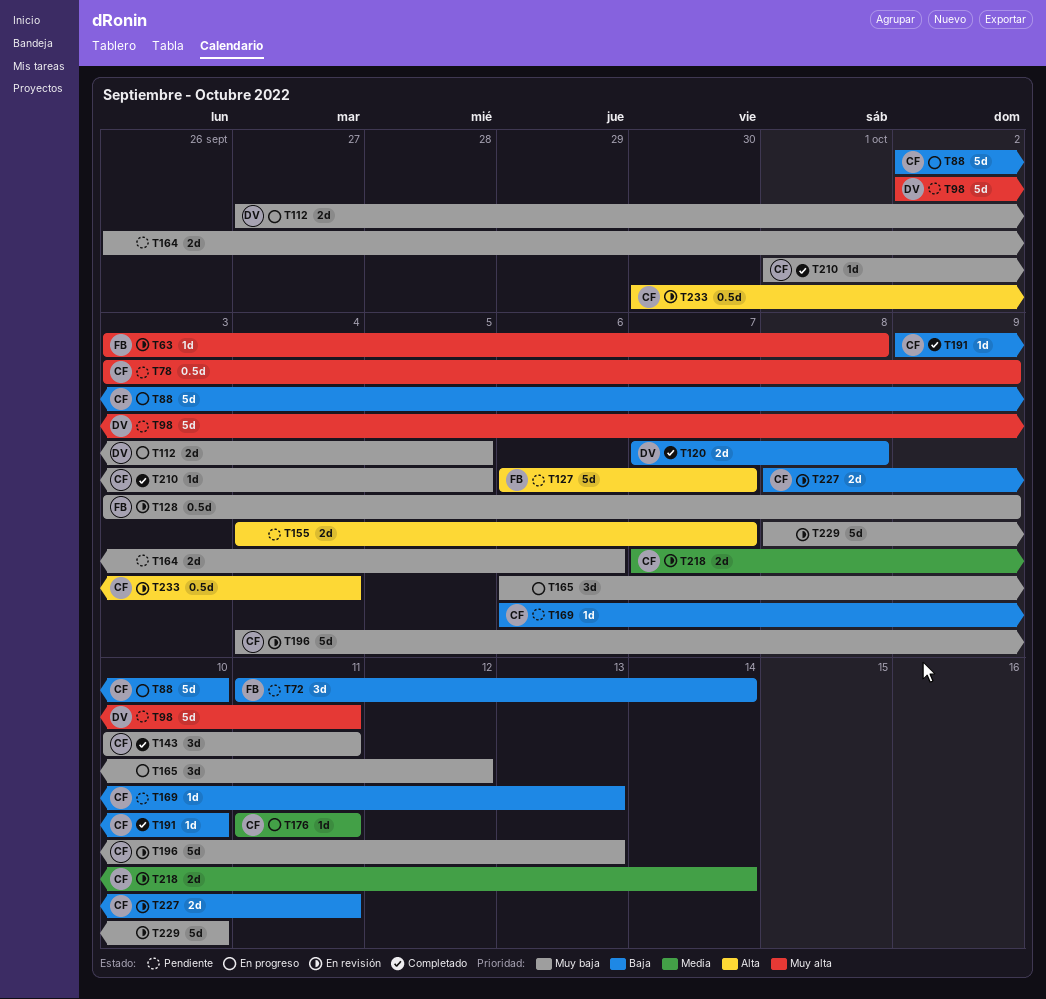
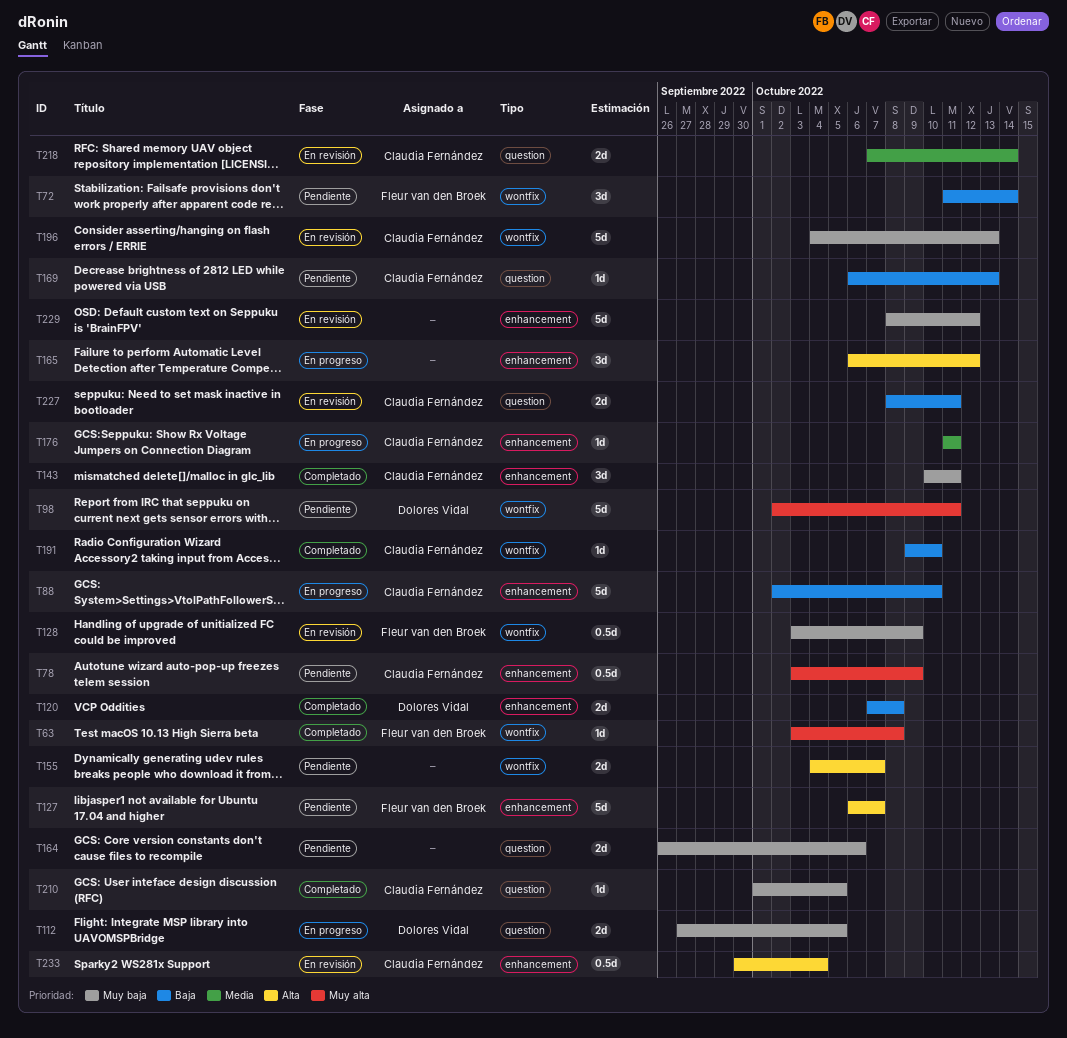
T63, status: En revisión -> Completado
T165, priority: Muy baja -> Alta
T229, due: Oct 10 -> Oct 12

